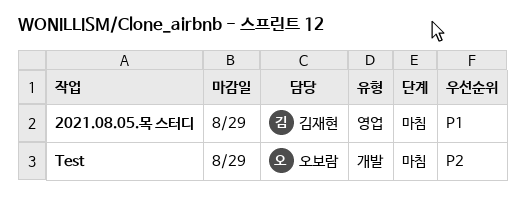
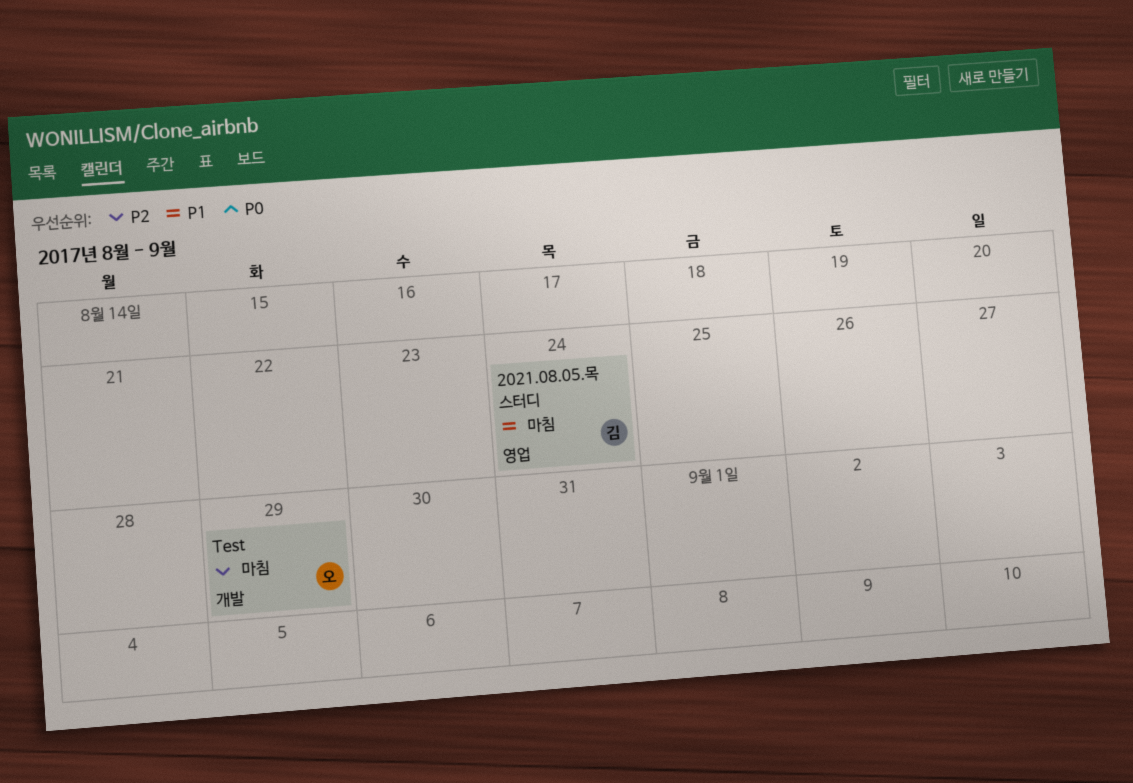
2021.08.05.목 스터디, due: Aug 29 -> Aug 24

